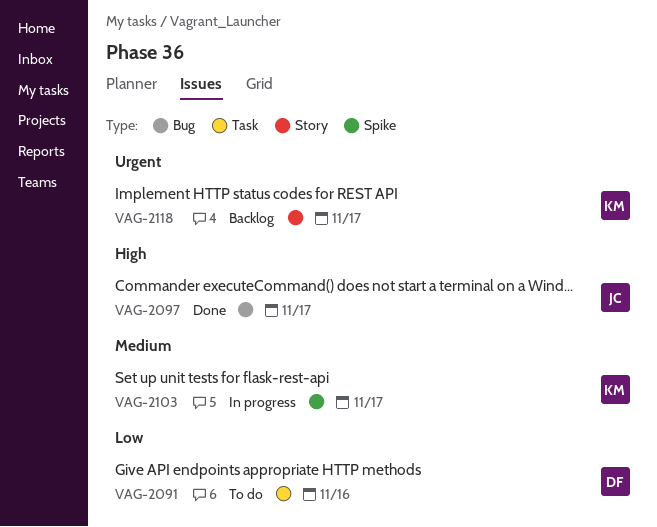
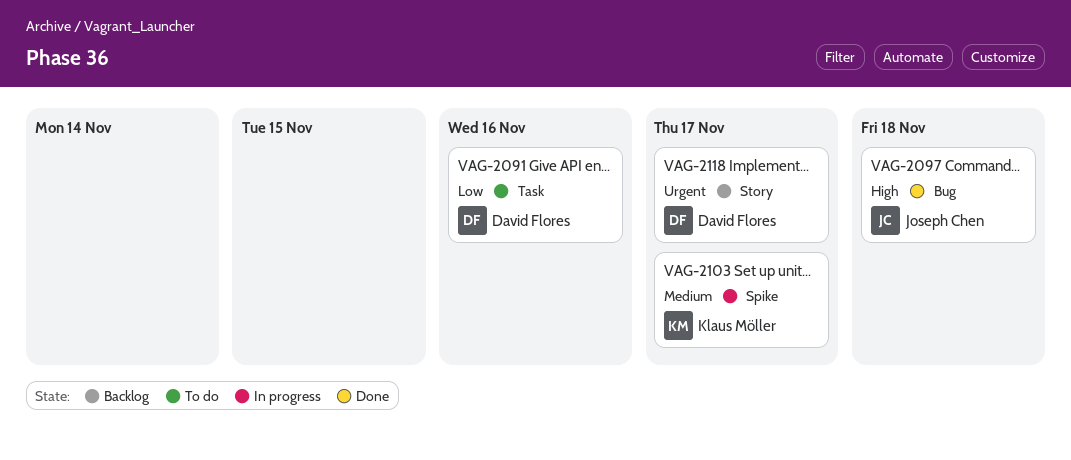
VAG-2097, due: Nov 17 -> Nov 18
VAG-2118, owner: Klaus Möller -> David Flores

